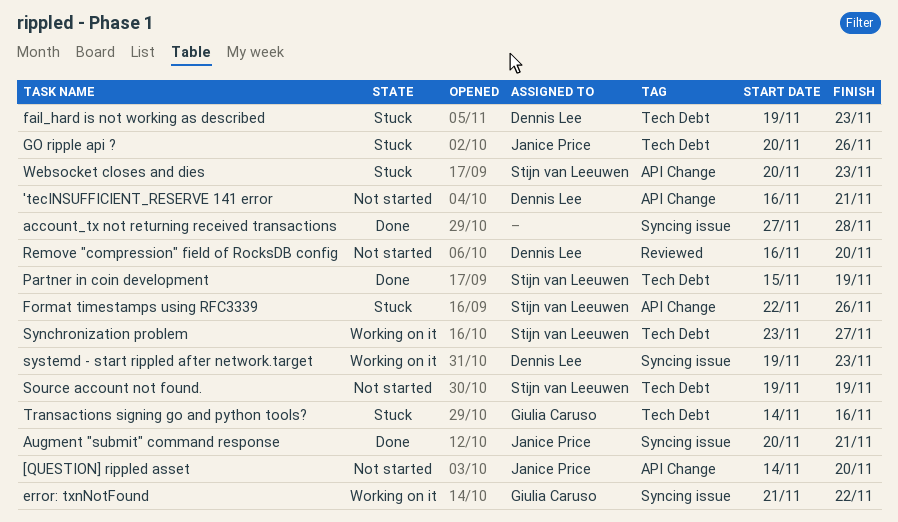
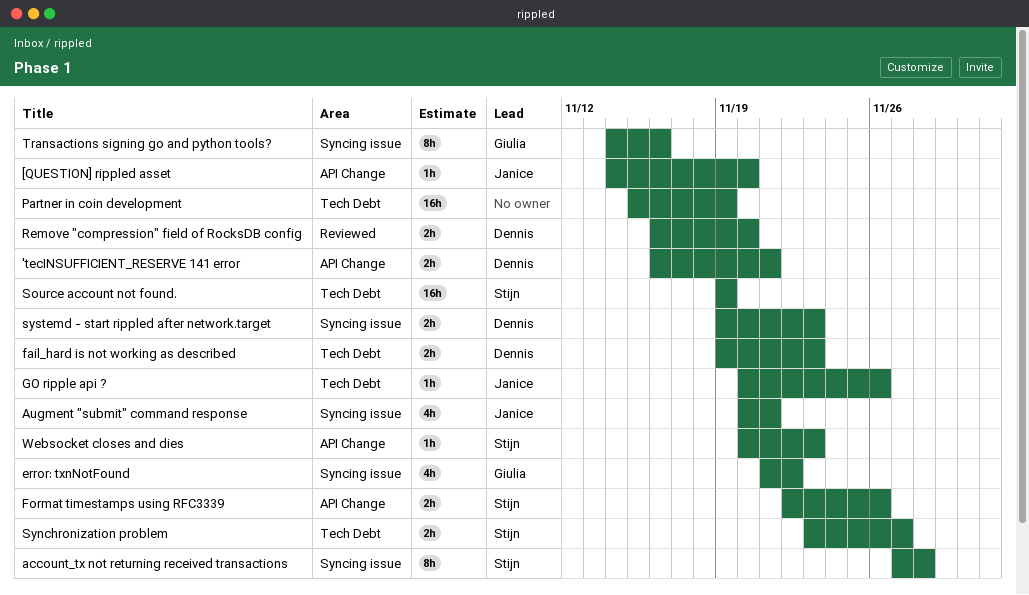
account_tx not returning received transactions, owner: none -> Stijn van Leeuwen
Partner in coin development, owner: Stijn van Leeuwen -> none
Transactions signing go and python tools?, label: Tech Debt -> Syncing issue

